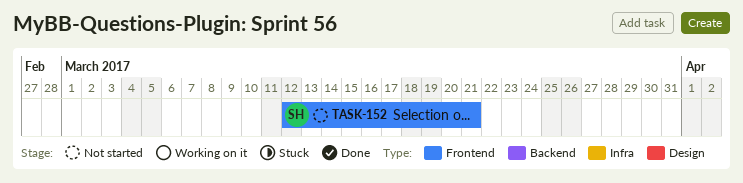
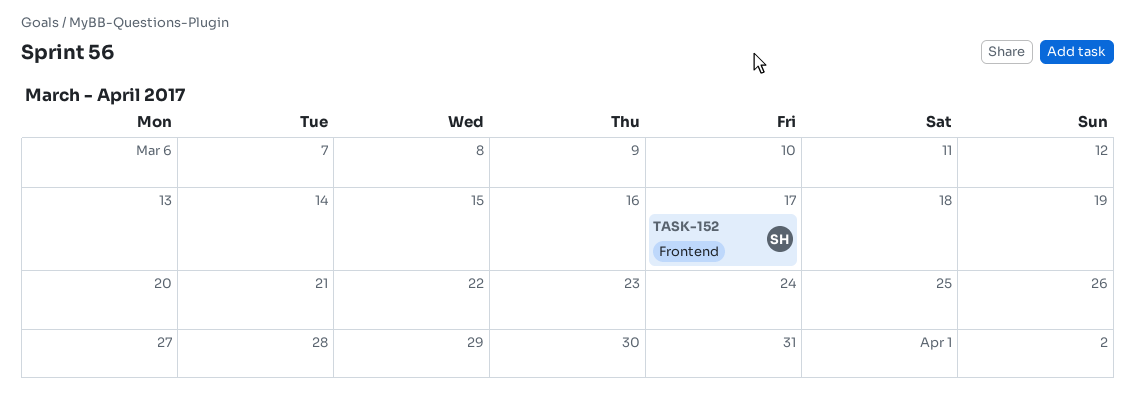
TASK-152, due: Mar 21 -> Mar 17

